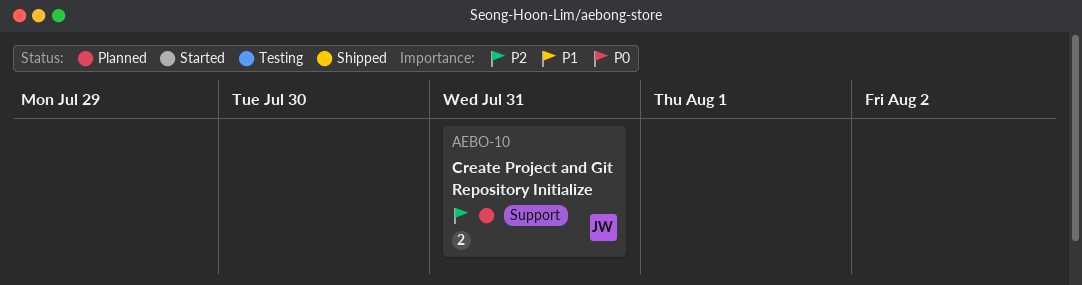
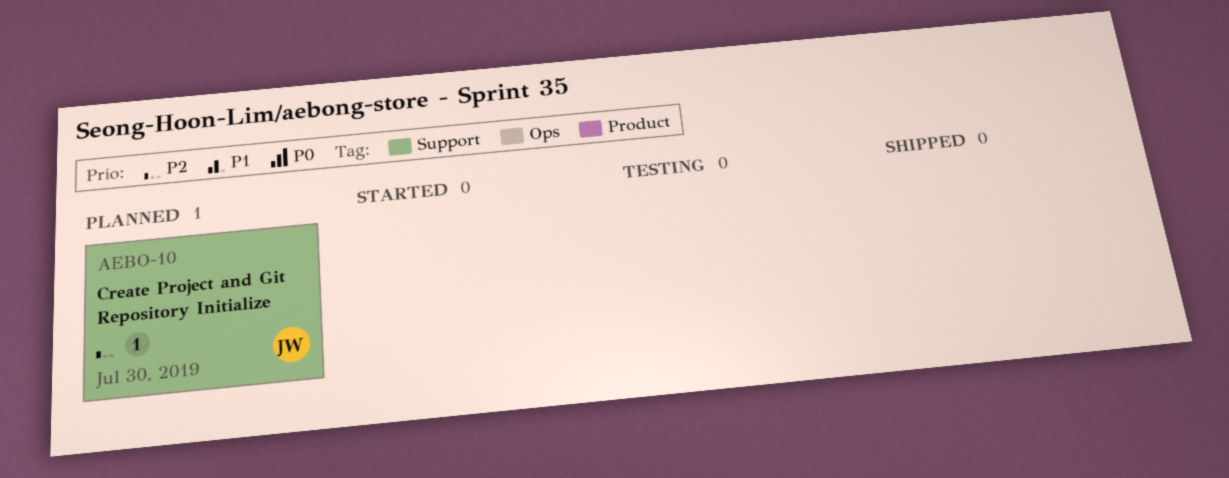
AEBO-10, estimate: 2 -> 1
AEBO-10, due: Jul 31 -> Jul 30

